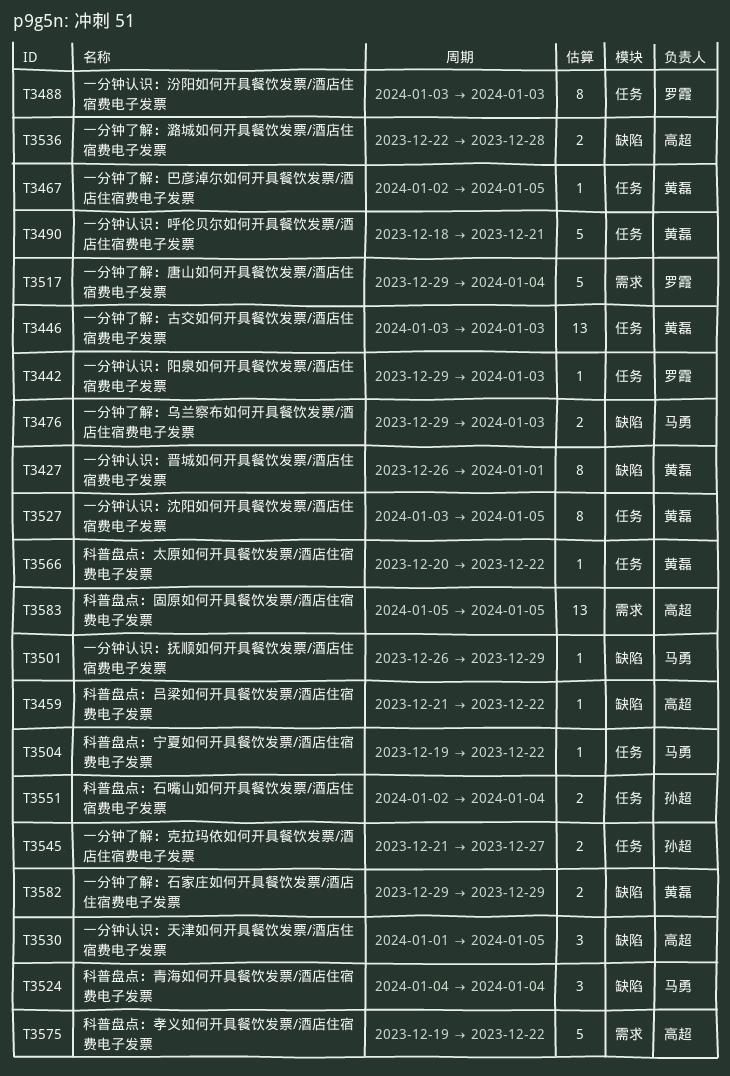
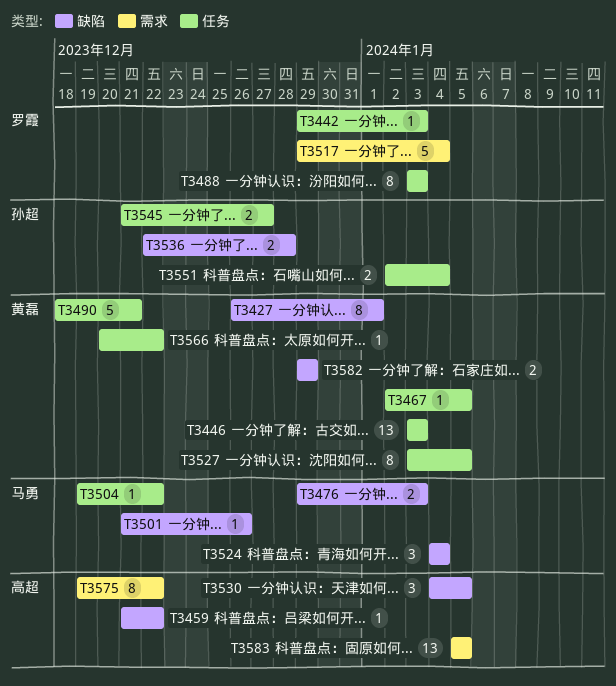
T3501, start: Dec 26 -> Dec 21
T3501, due: Dec 29 -> Dec 26
T3530, start: Jan 1 -> Jan 4
T3536, owner: 高超 -> 孙超
T3575, estimate: 5 -> 8

